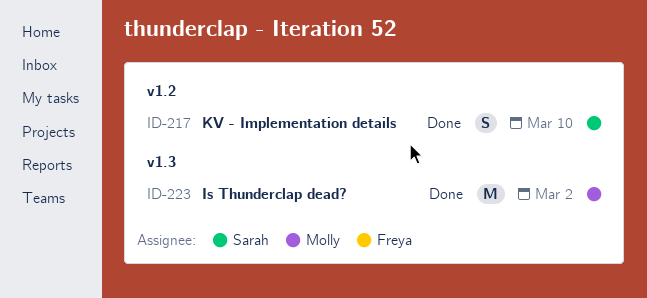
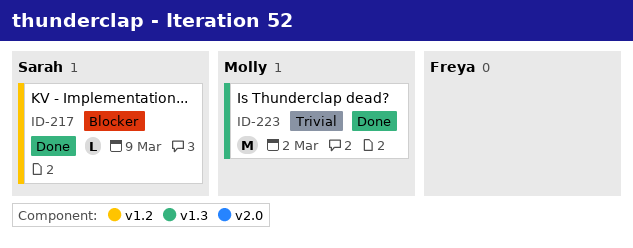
ID-217, estimate: S -> L
ID-217, due: Mar 10 -> Mar 9

